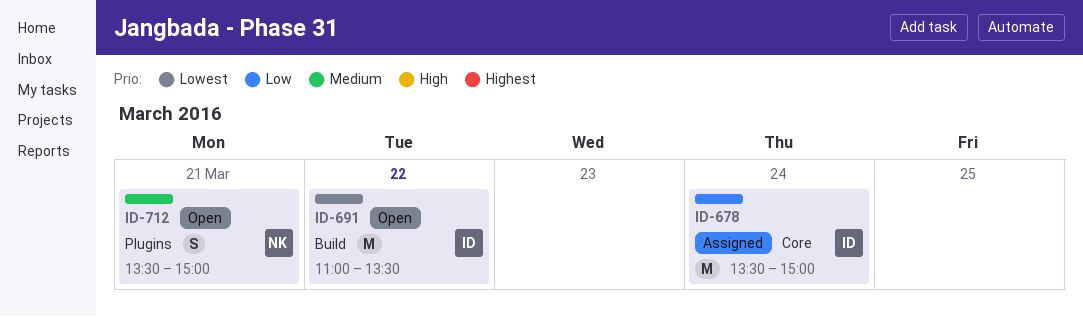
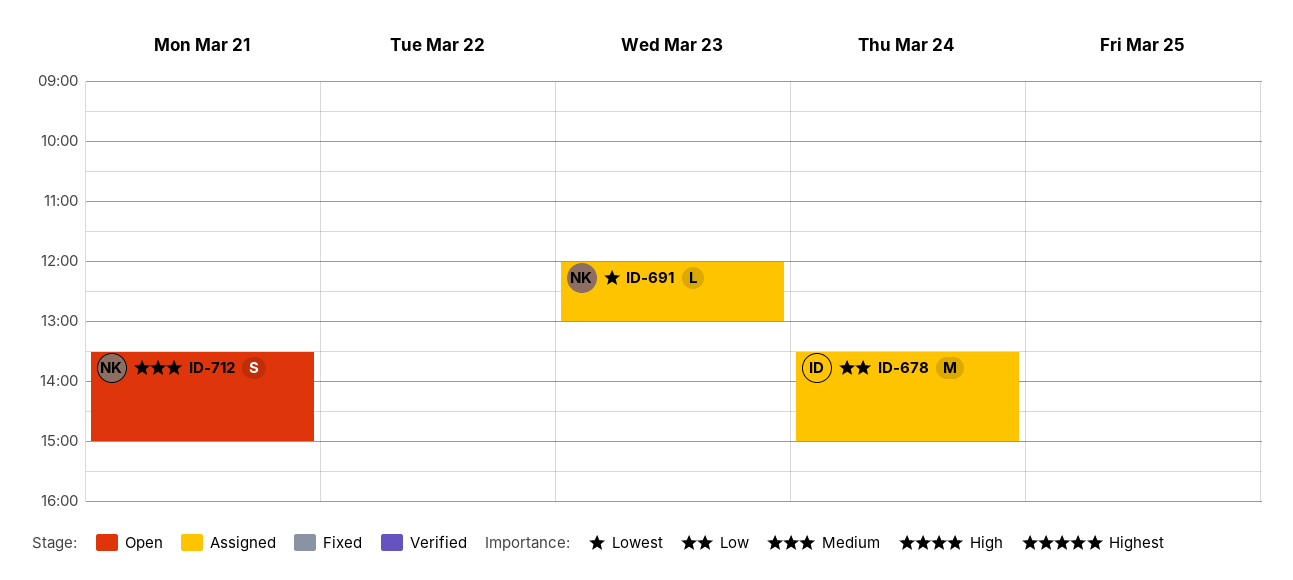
ID-691, status: Open -> Assigned
ID-691, owner: ID -> NK
ID-691, estimate: M -> L
ID-691, day: Mar 22 -> Mar 23
ID-691, begins: 11:00 -> 12:00
ID-691, ends: 13:30 -> 13:00

